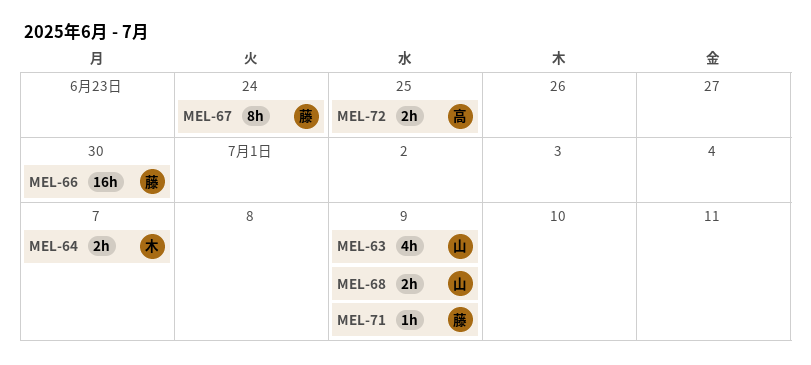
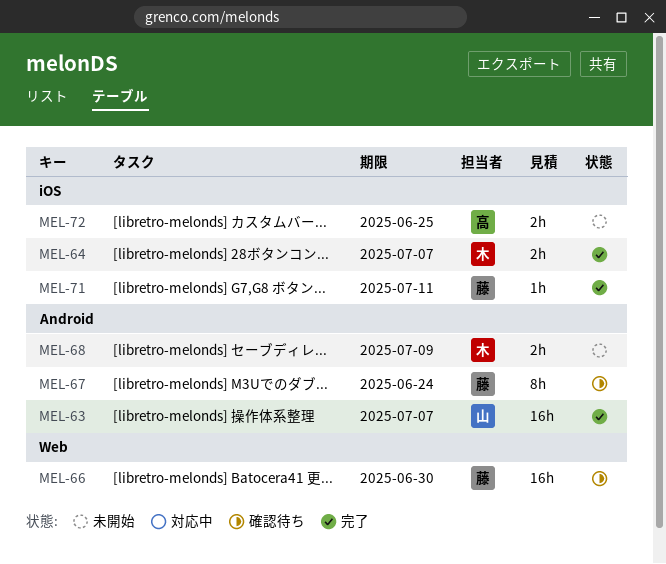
MEL-63, estimate: 4h -> 16h
MEL-63, due: Jul 9 -> Jul 7
MEL-68, owner: 山 -> 木
MEL-71, due: Jul 9 -> Jul 11

